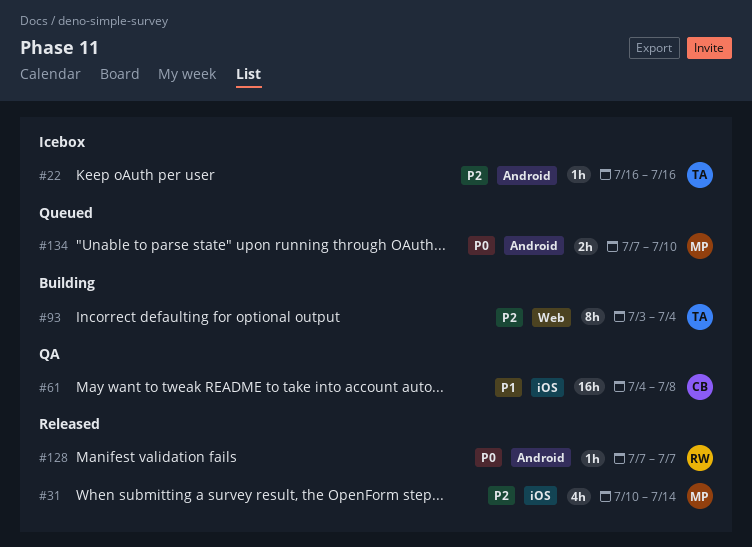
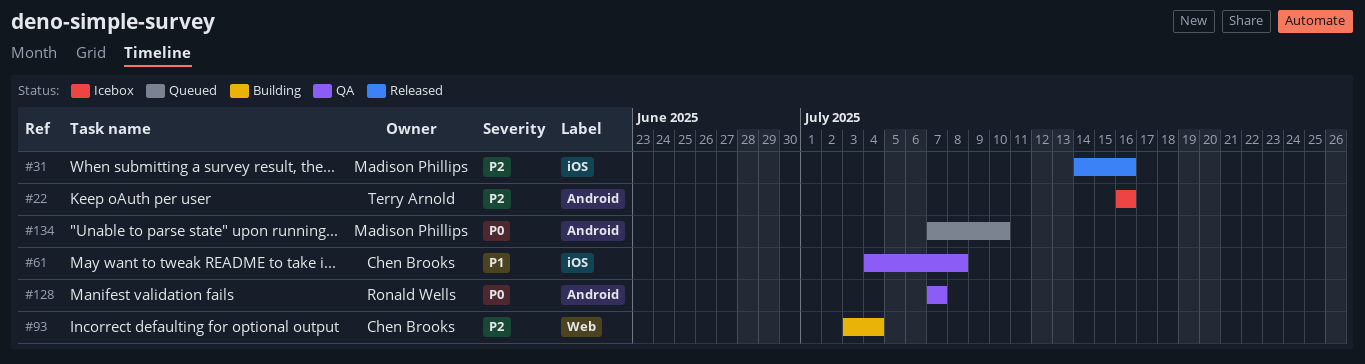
#31, start: Jul 10 -> Jul 14
#31, due: Jul 14 -> Jul 16
#93, owner: Terry Arnold -> Chen Brooks
#128, status: Released -> QA

